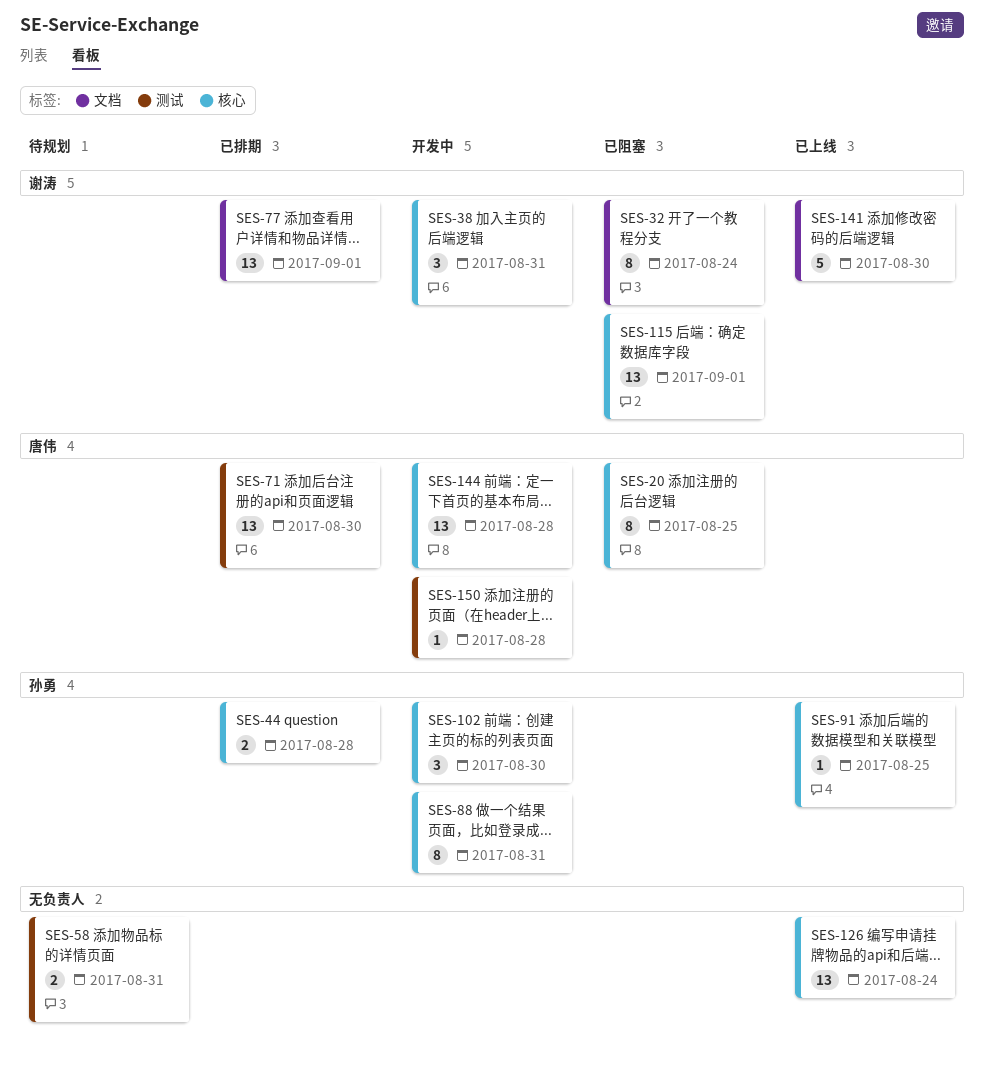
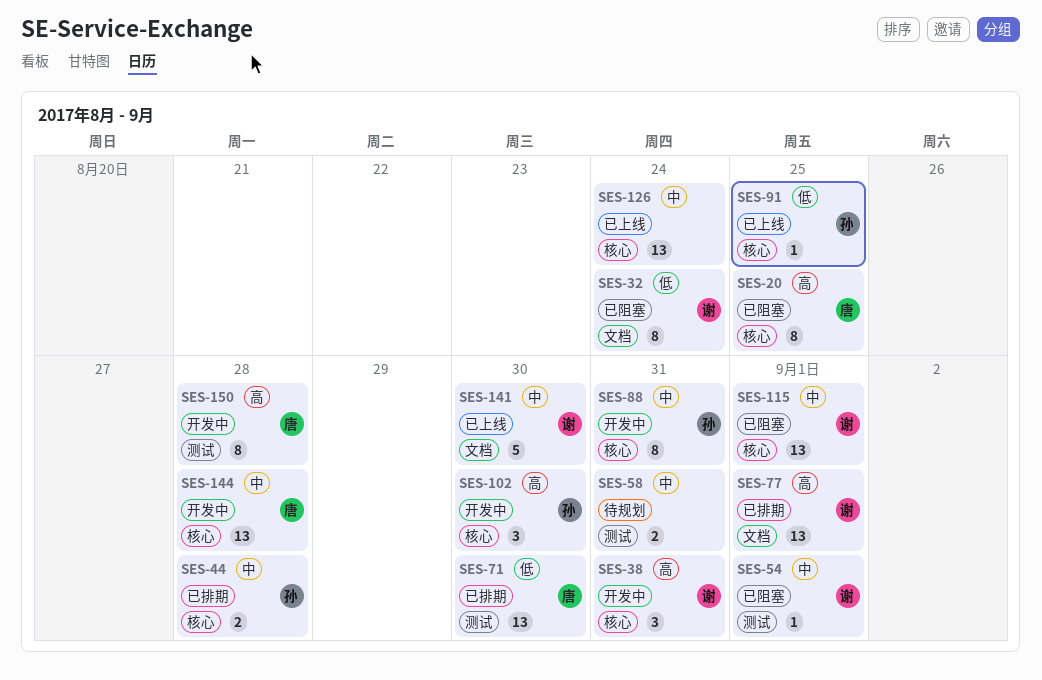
SES-54: none -> present
SES-150, estimate: 1 -> 8

